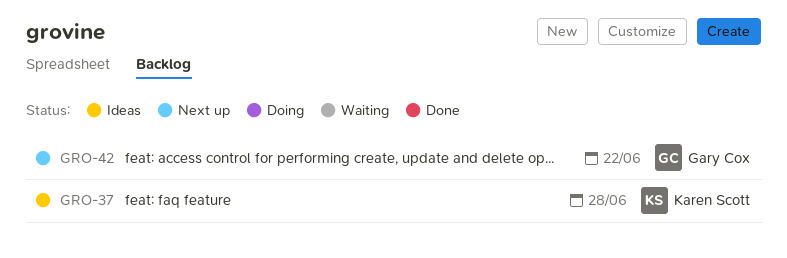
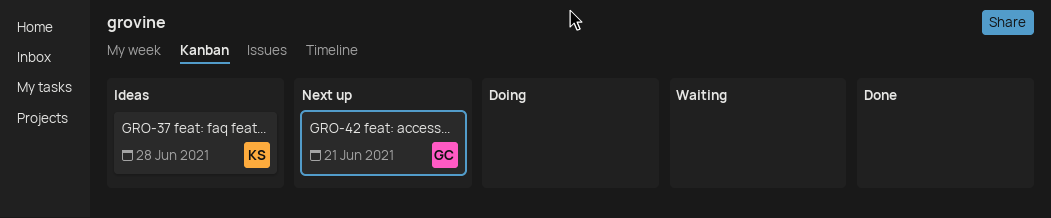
GRO-42, due: Jun 22 -> Jun 21

